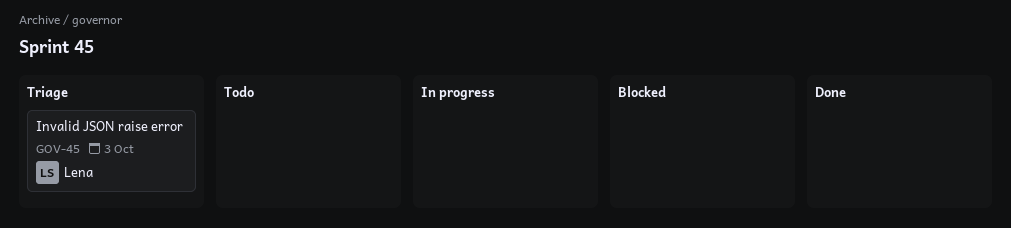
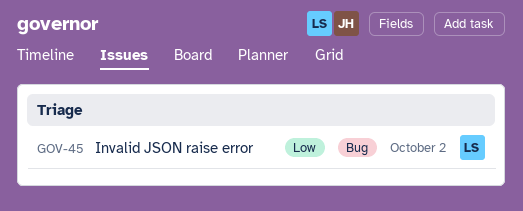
GOV-45, due: Oct 3 -> Oct 2

